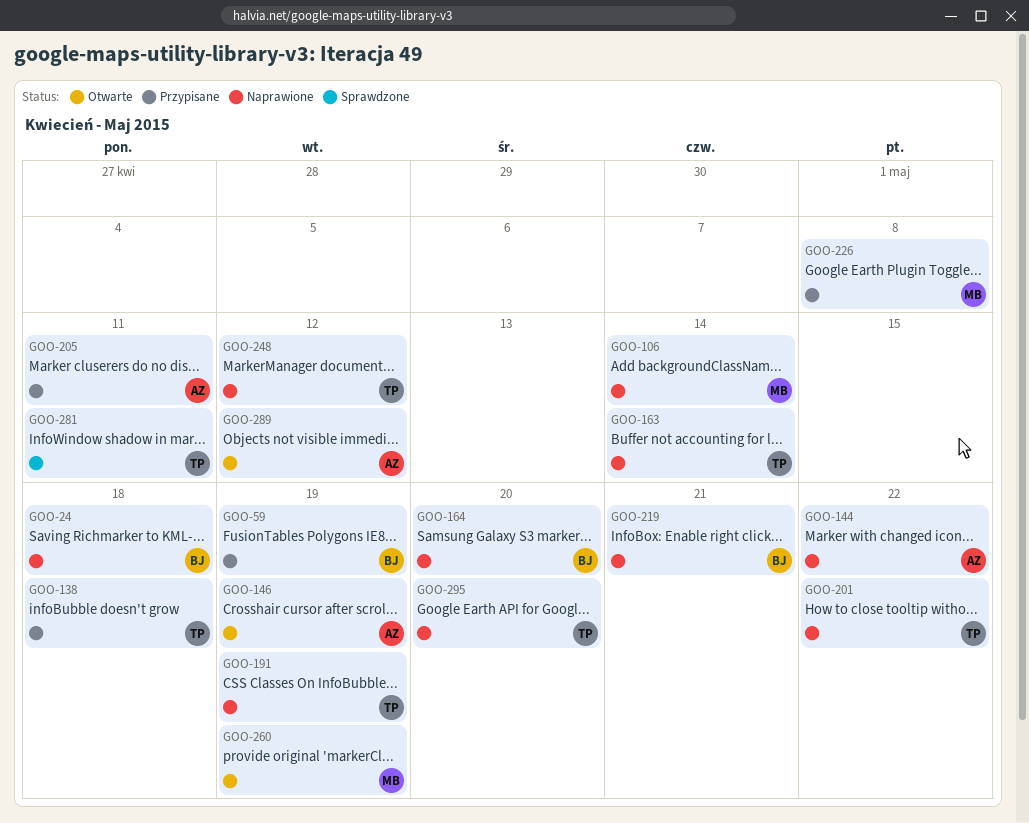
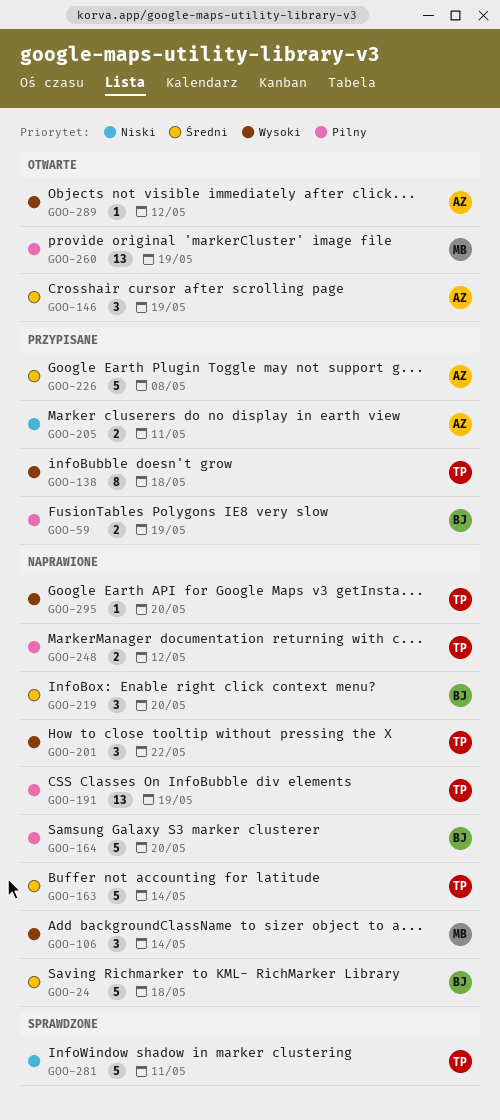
GOO-144: present -> none
GOO-219, due: May 21 -> May 20
GOO-226, owner: MB -> AZ

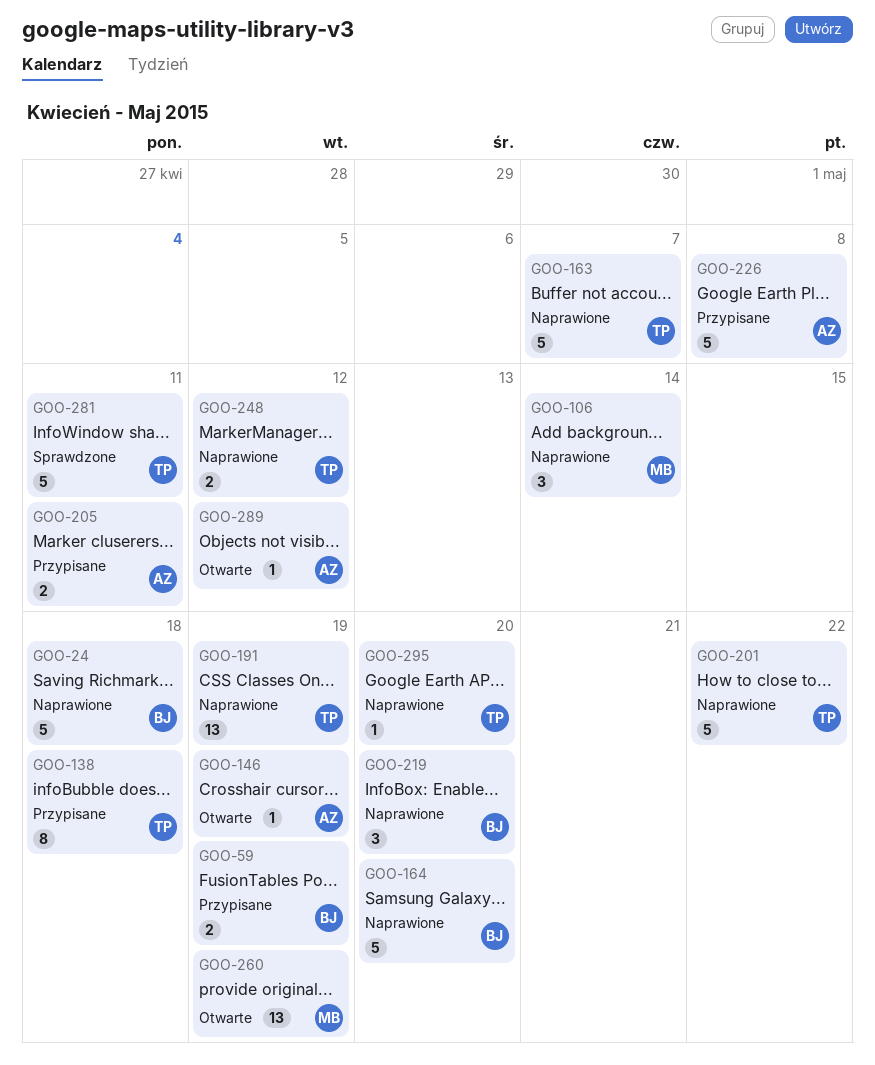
GOO-146, estimate: 3 -> 1
GOO-163, due: May 14 -> May 7
GOO-201, estimate: 3 -> 5

